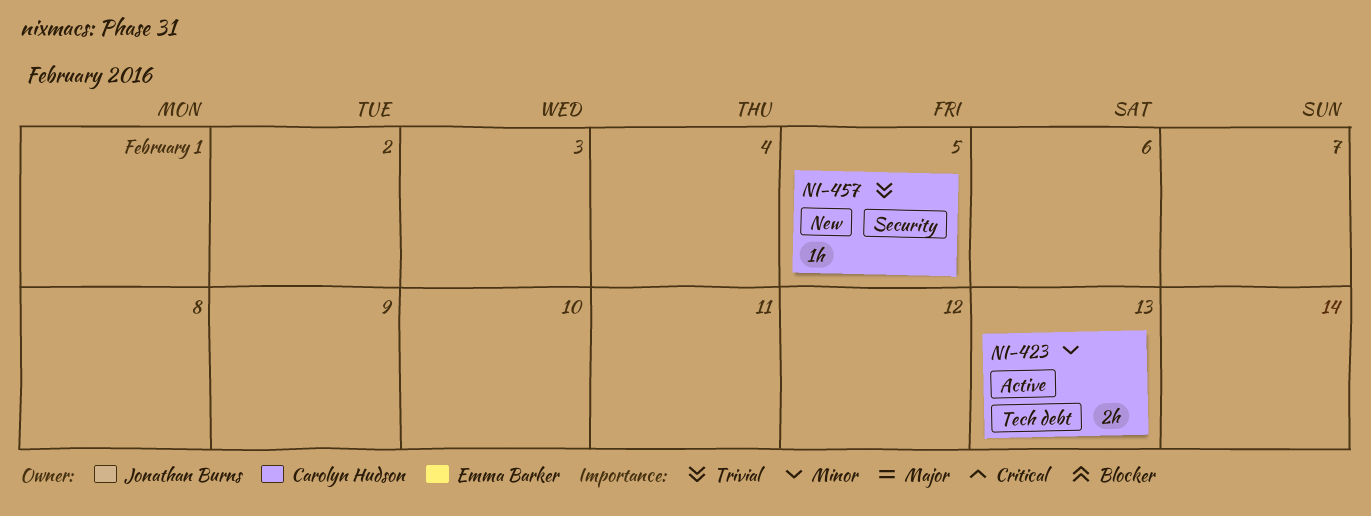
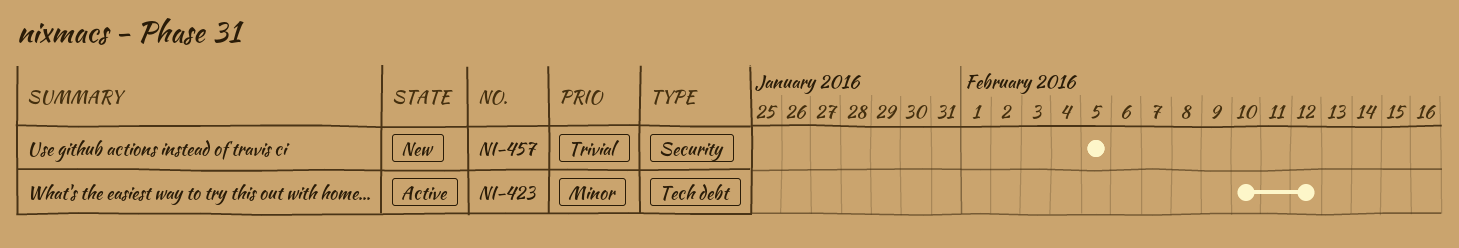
NI-423, due: Feb 13 -> Feb 12

